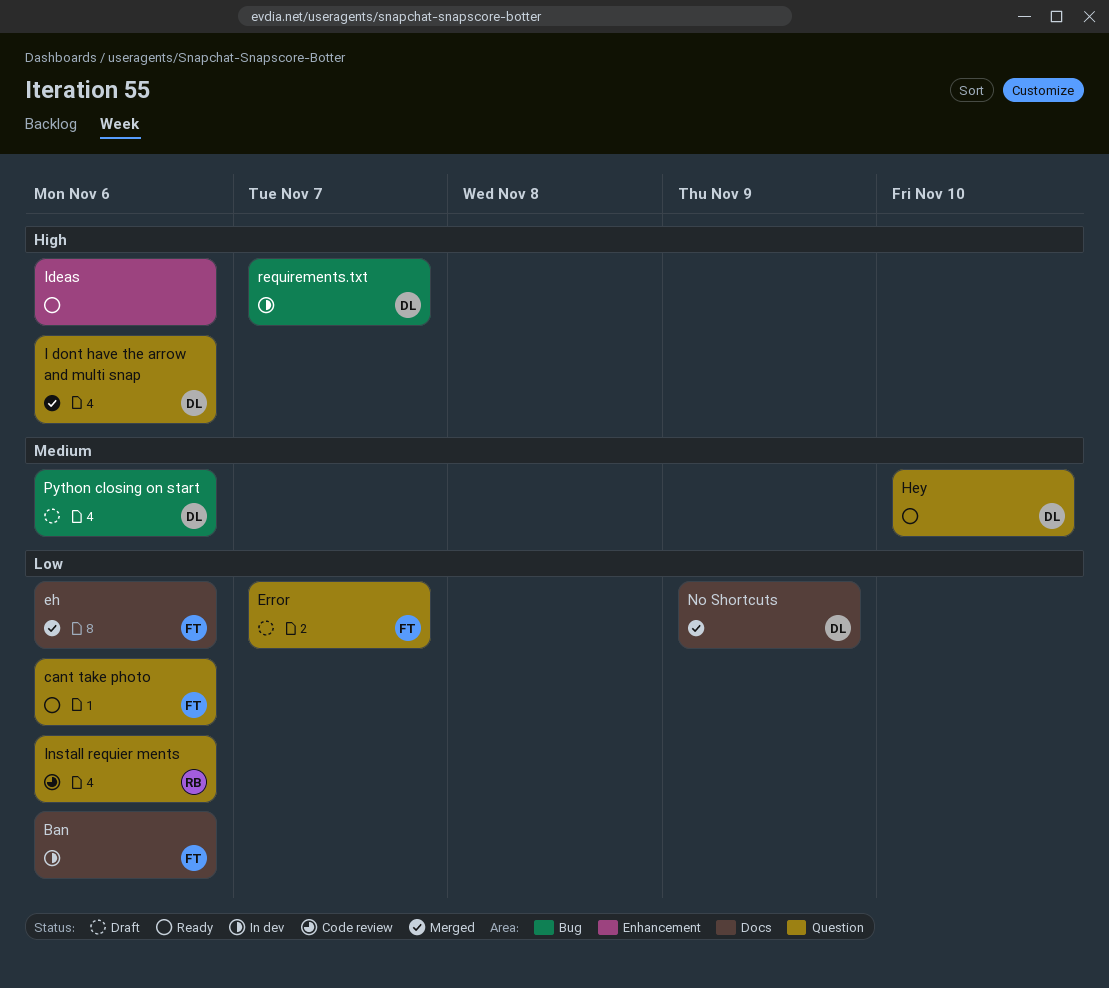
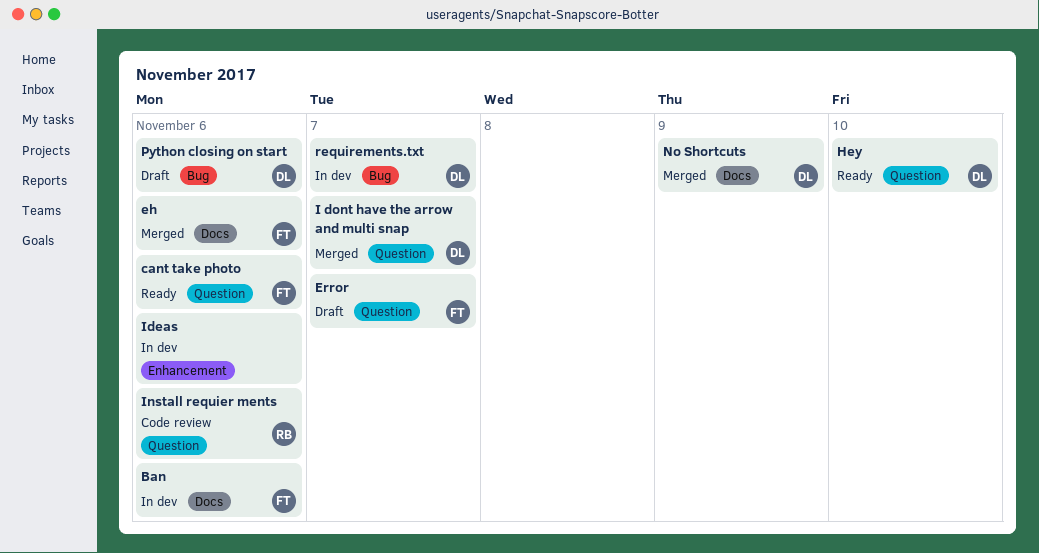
I dont have the arrow and multi snap, due: Nov 6 -> Nov 7
Ideas, status: Ready -> In dev

